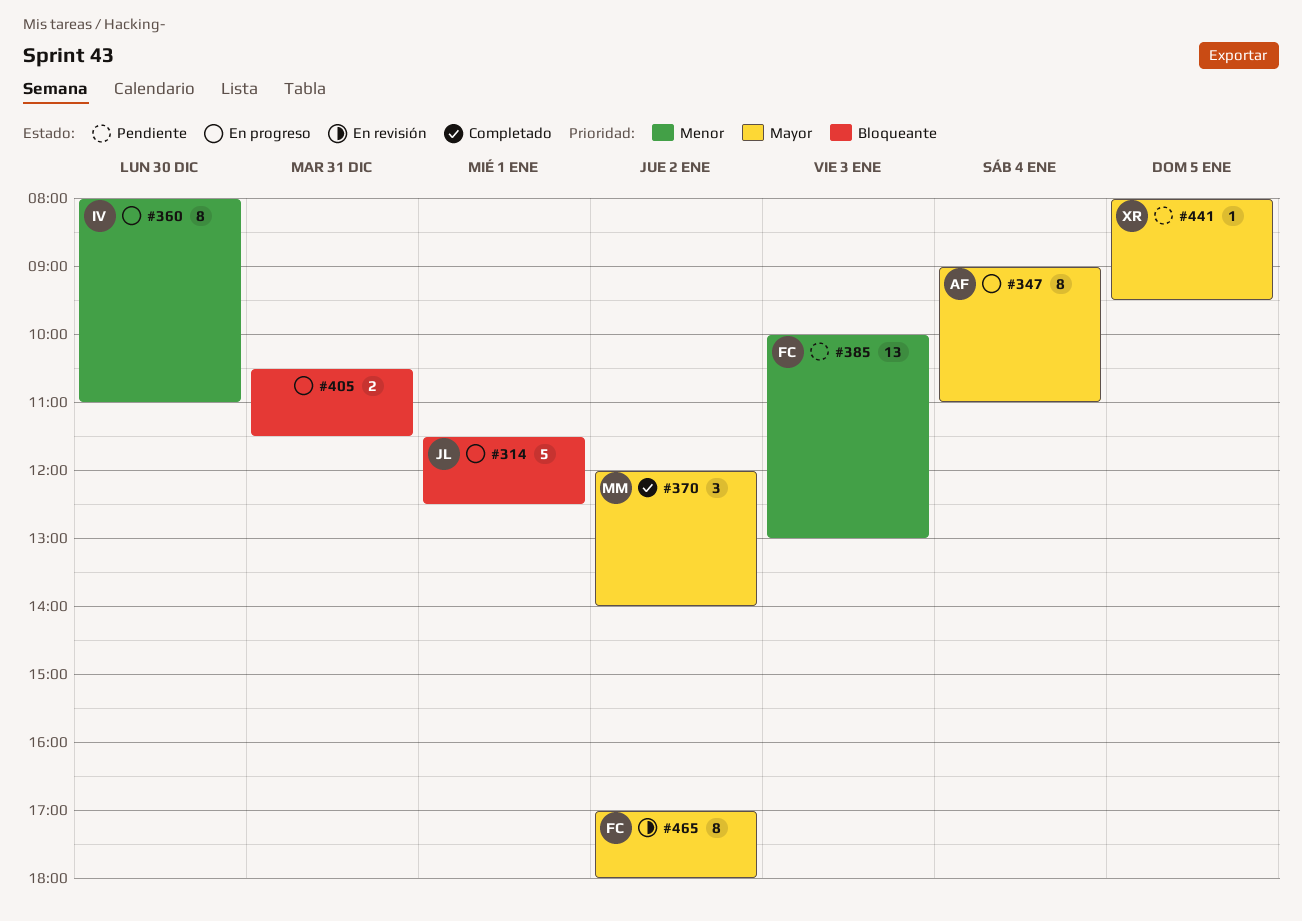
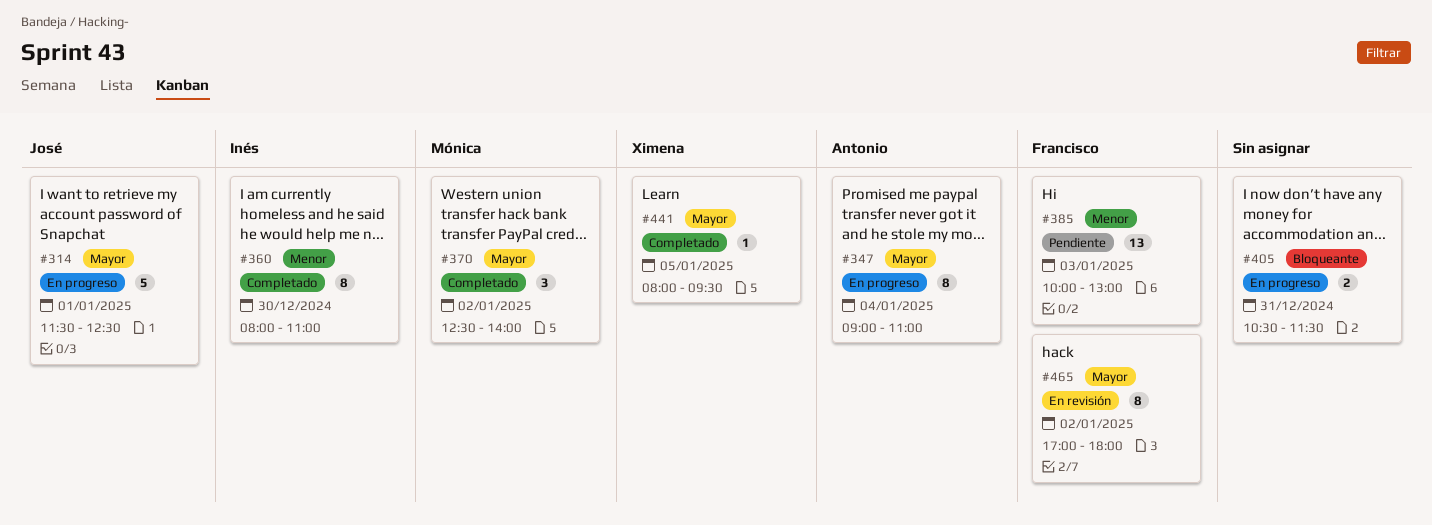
#314, priority: Bloqueante -> Mayor
#360, status: En progreso -> Completado
#370, begins: 12:00 -> 12:30
#441, status: Pendiente -> Completado

